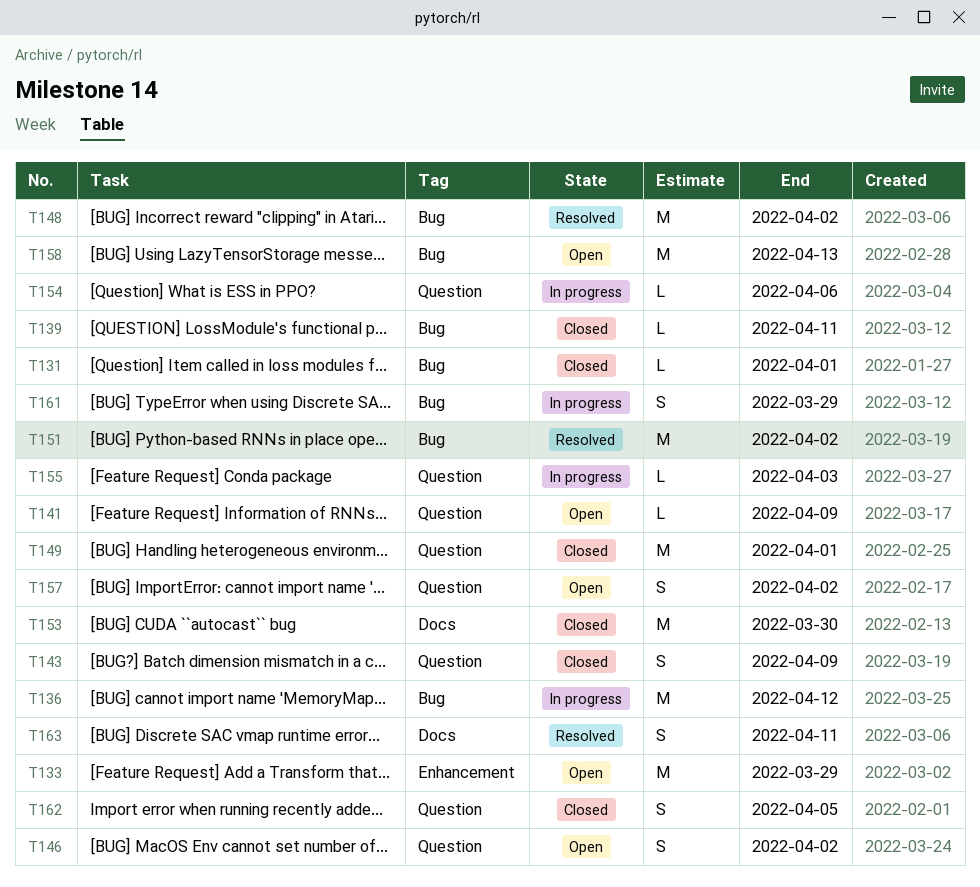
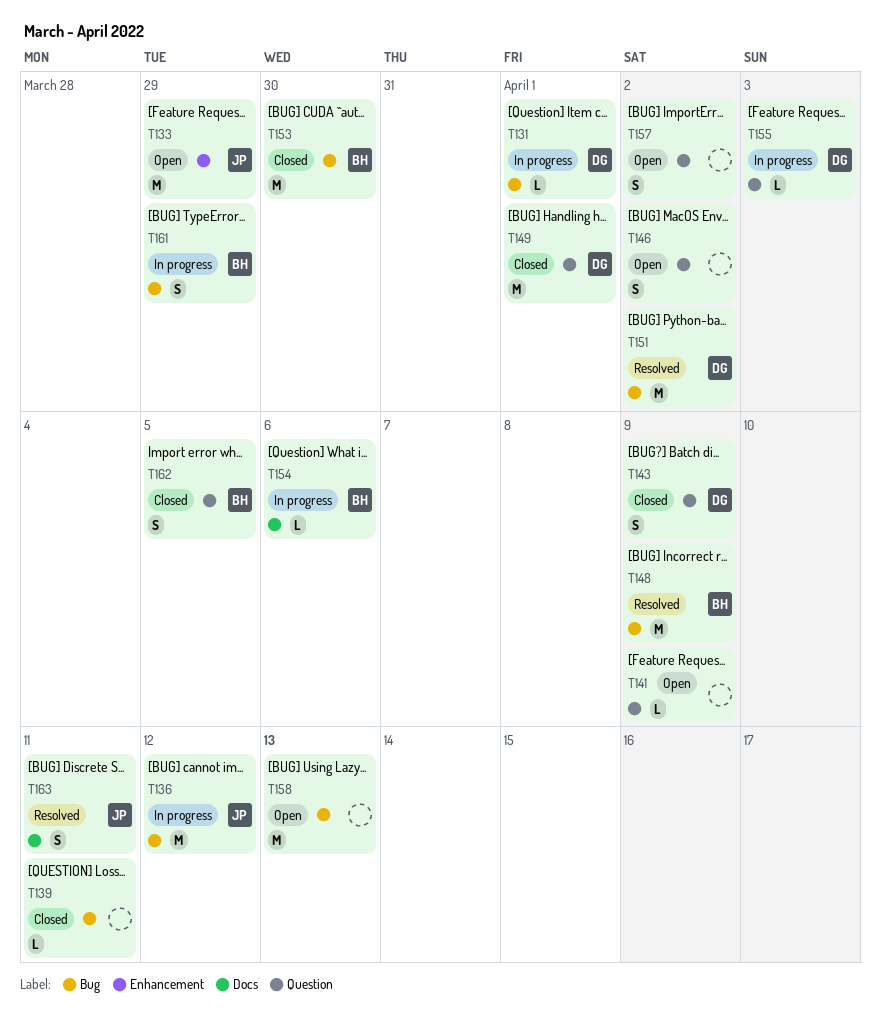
T131, status: Closed -> In progress
T148, due: Apr 2 -> Apr 9
T153, label: Docs -> Bug
T154, label: Question -> Docs

